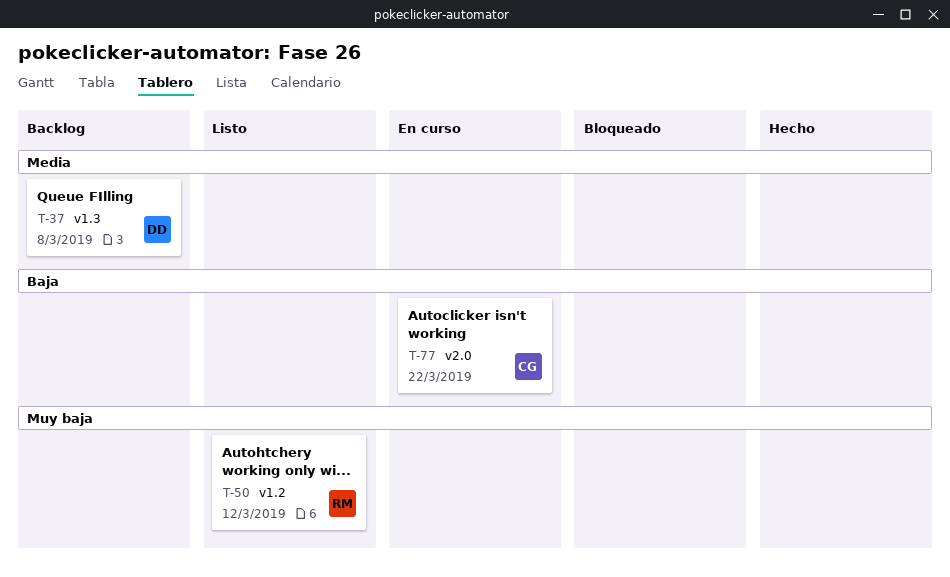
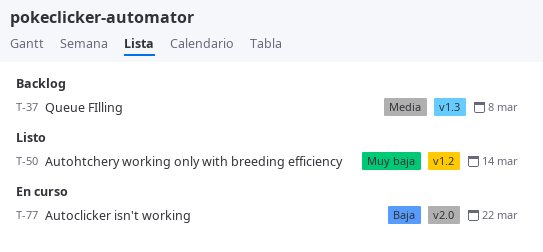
T-50, due: Mar 12 -> Mar 14

